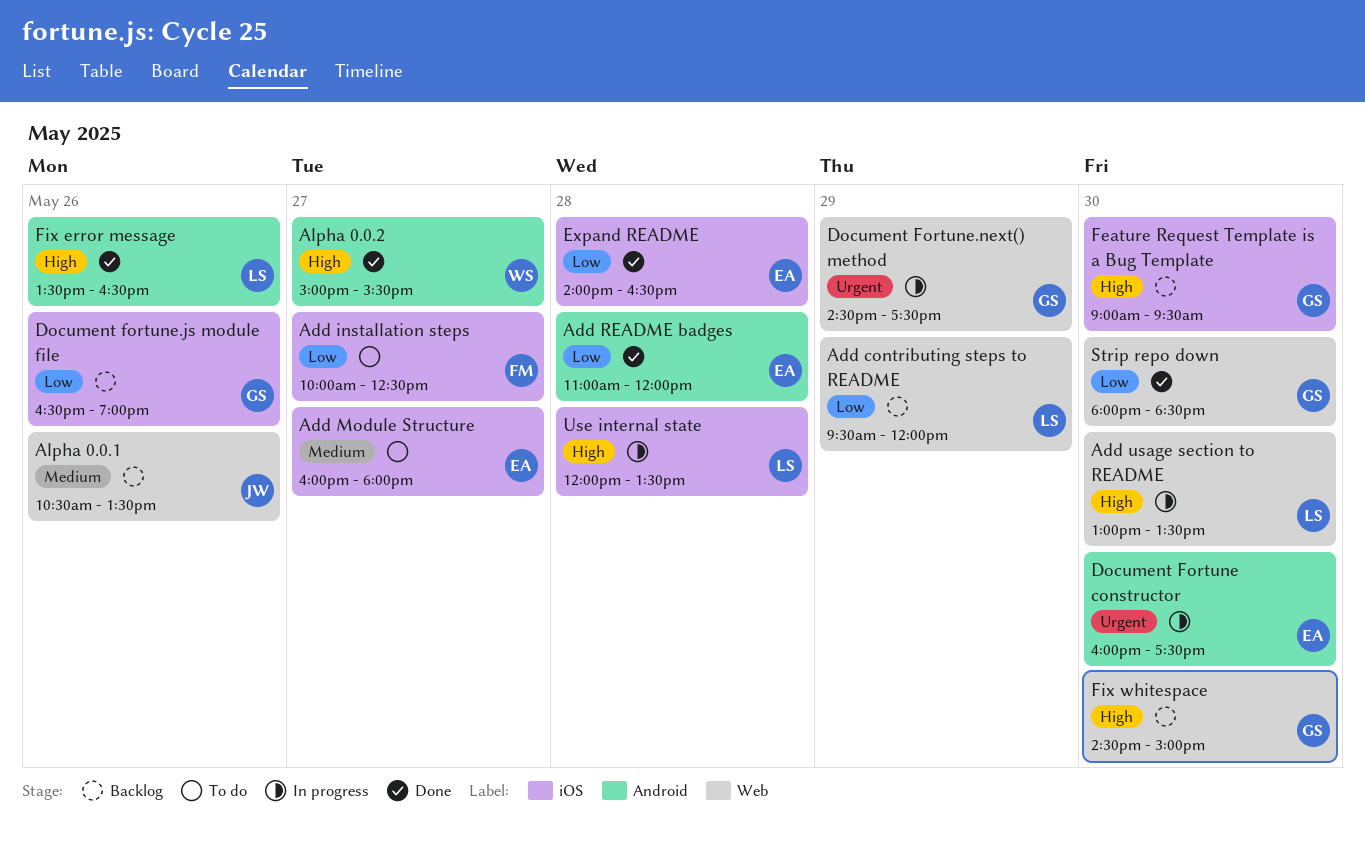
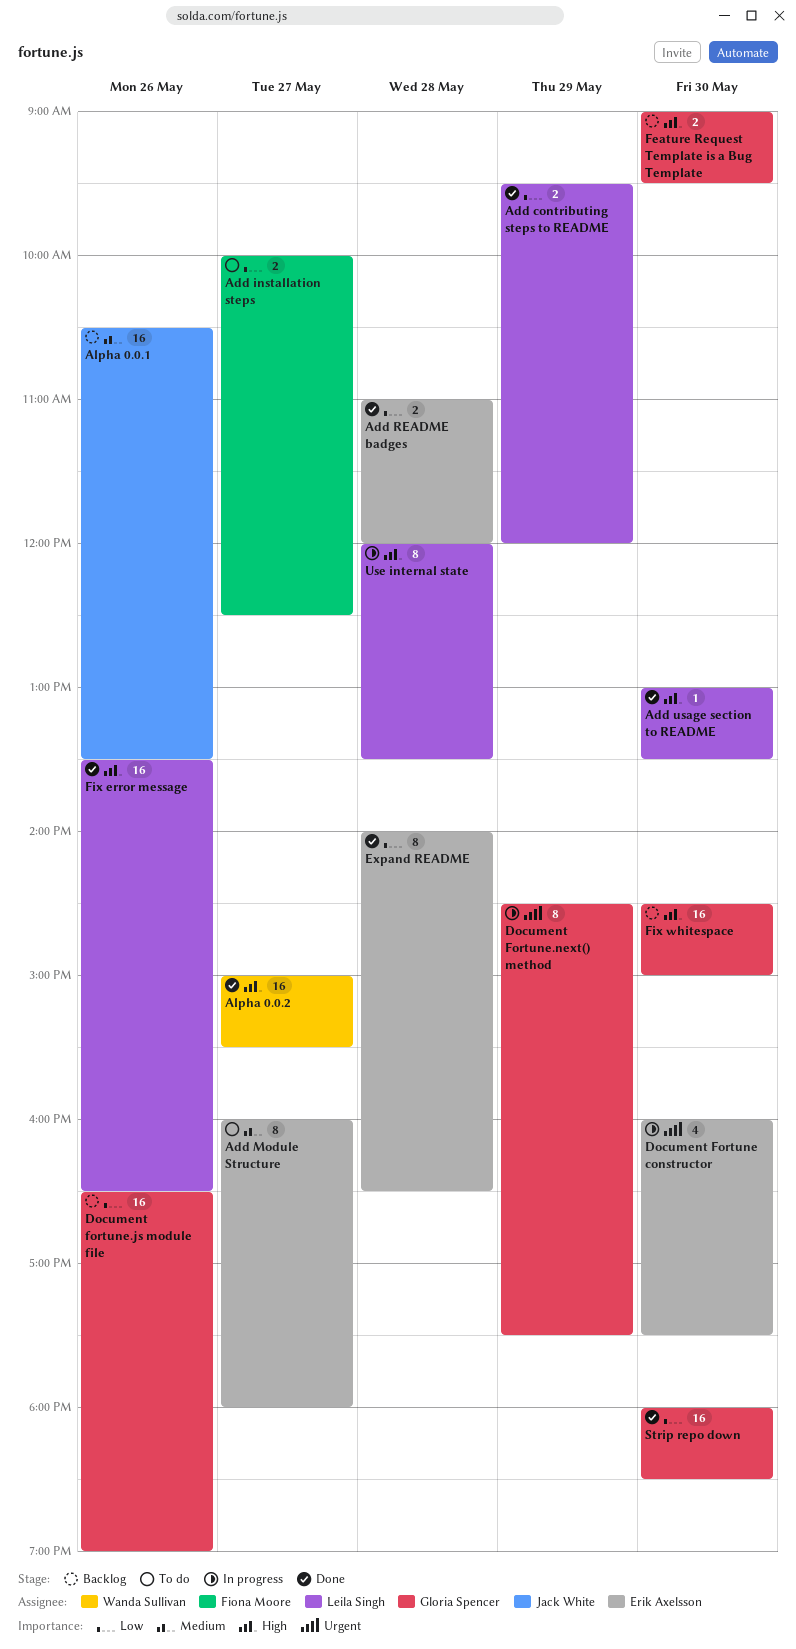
Add contributing steps to README, status: Backlog -> Done
Add usage section to README, status: In progress -> Done

